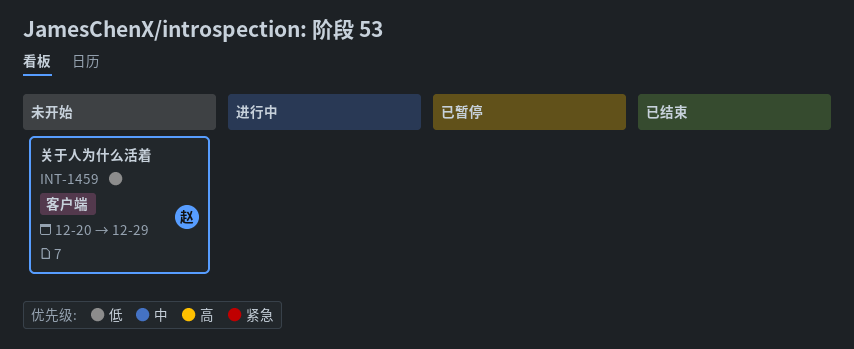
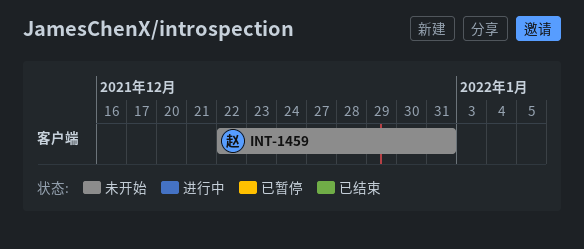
INT-1459, start: Dec 20 -> Dec 22
INT-1459, due: Dec 29 -> Dec 31

